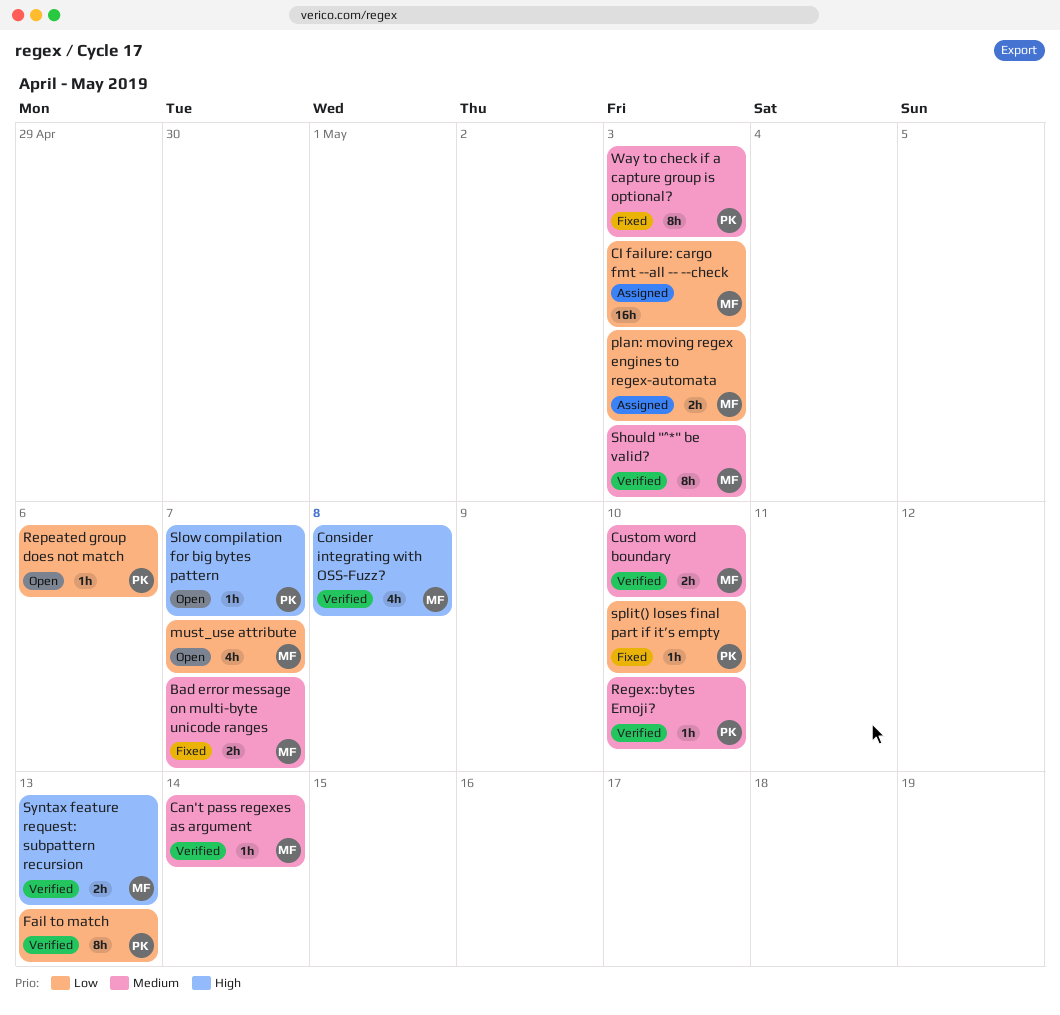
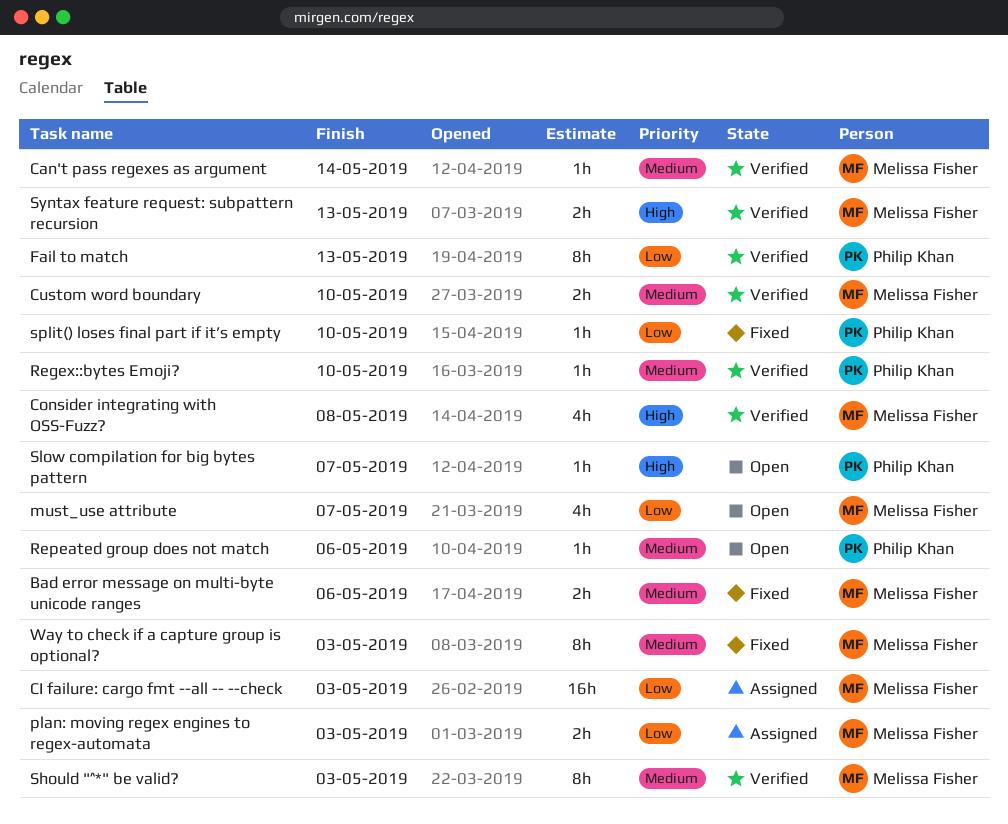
Bad error message on multi-byte unicode ranges, due: May 7 -> May 6
Repeated group does not match, priority: Low -> Medium
Way to check if a capture group is optional?, owner: Philip Khan -> Melissa Fisher

